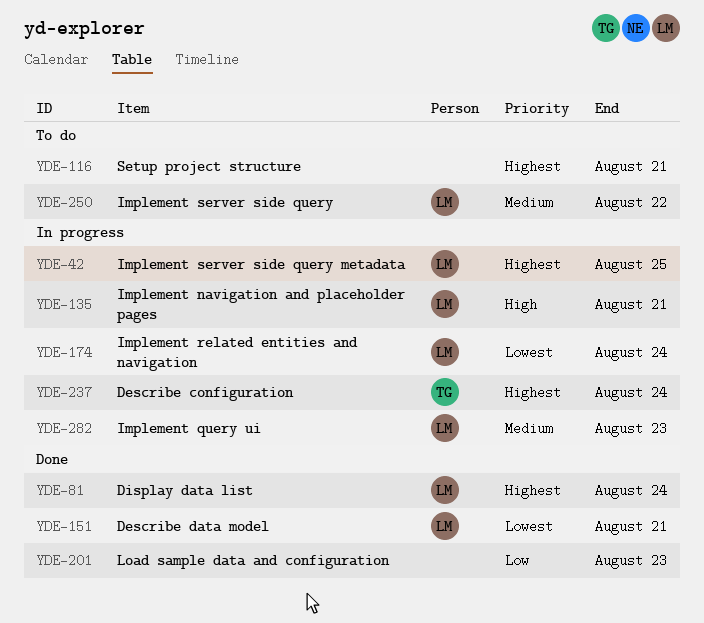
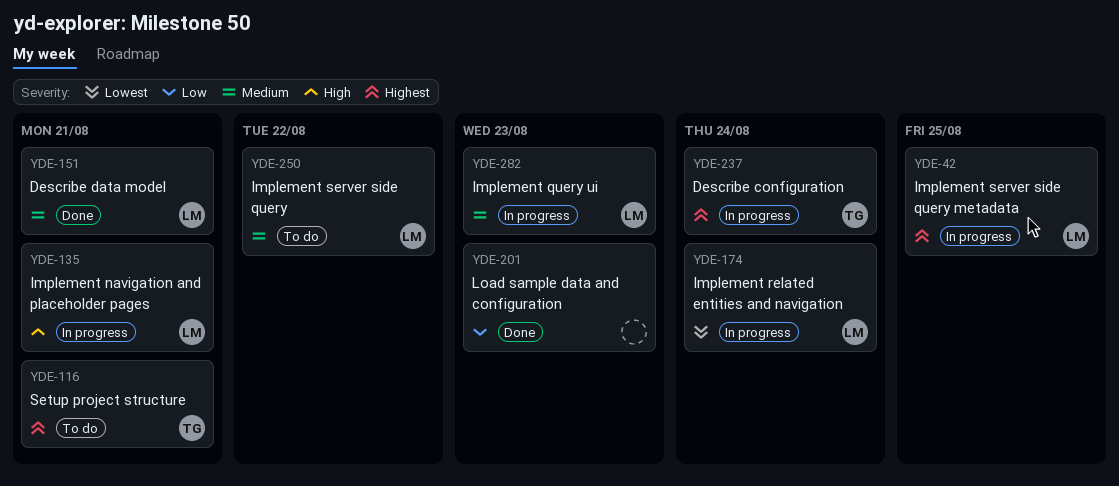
YDE-81: present -> none
YDE-116, owner: none -> TG
YDE-151, priority: Lowest -> Medium

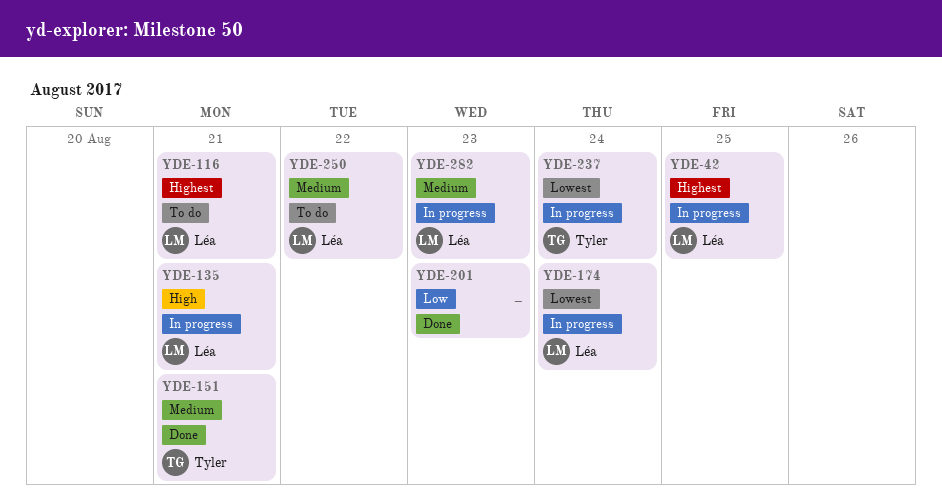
YDE-116, owner: Tyler -> Léa
YDE-151, owner: Léa -> Tyler
YDE-237, priority: Highest -> Lowest

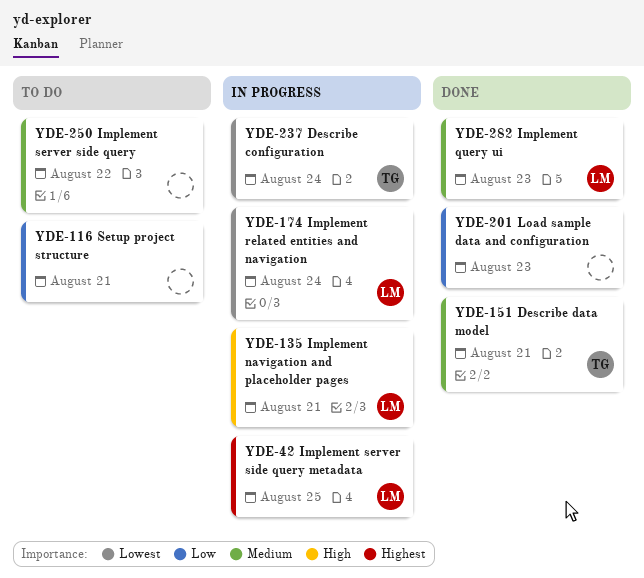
YDE-116, owner: Léa -> none
YDE-116, priority: Highest -> Low
YDE-250, owner: Léa -> none
YDE-282, status: In progress -> Done

